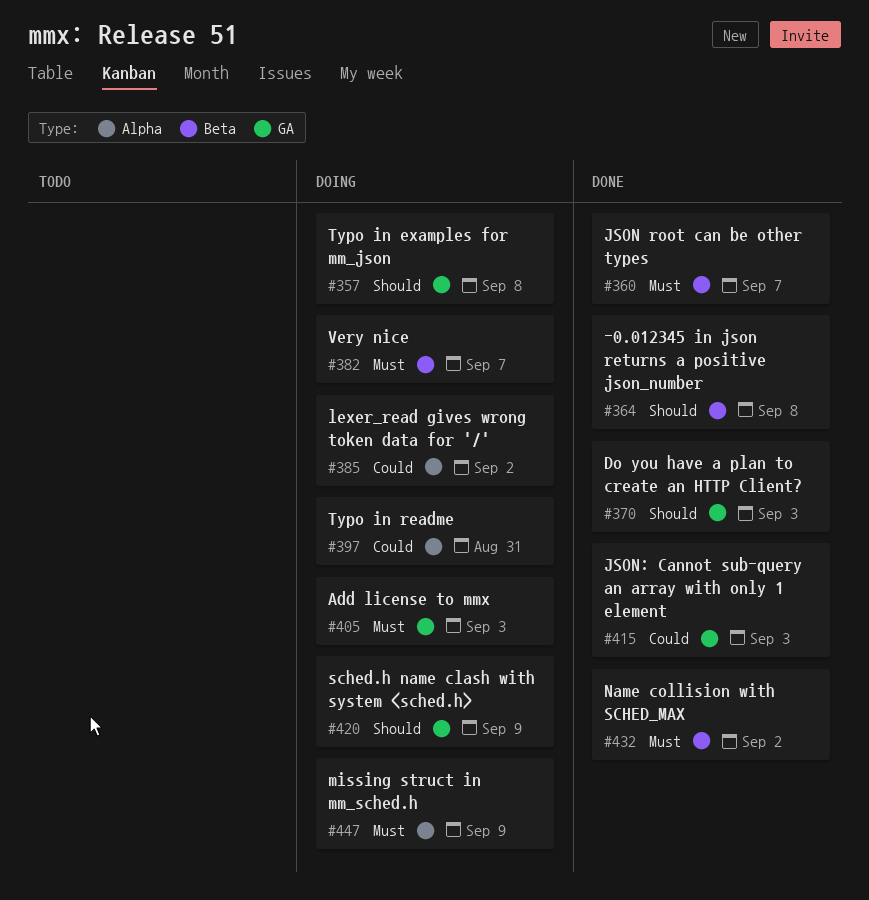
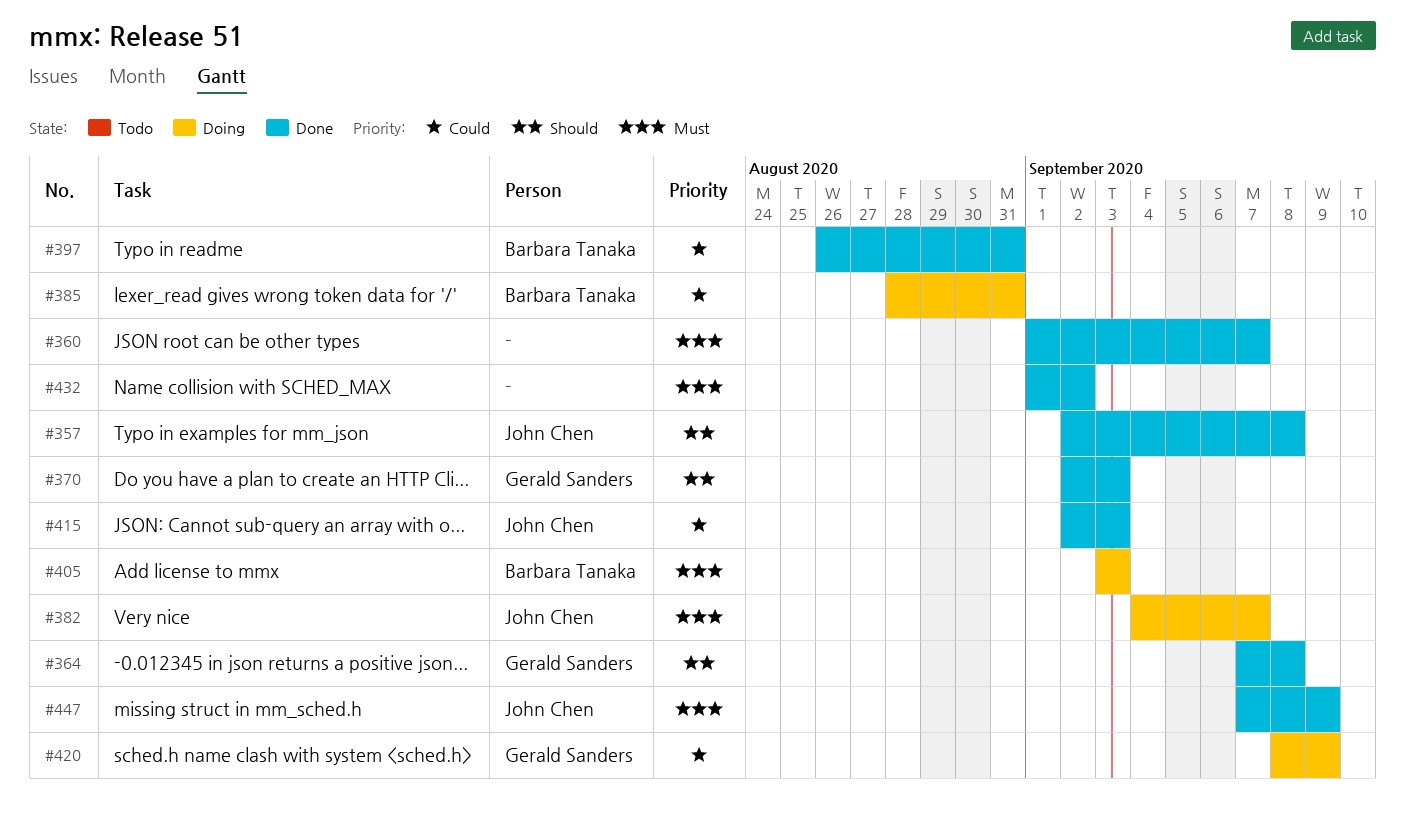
#357, status: Doing -> Done
#385, due: Sep 2 -> Aug 31
#397, status: Doing -> Done
#420, priority: Should -> Could
#447, status: Doing -> Done

